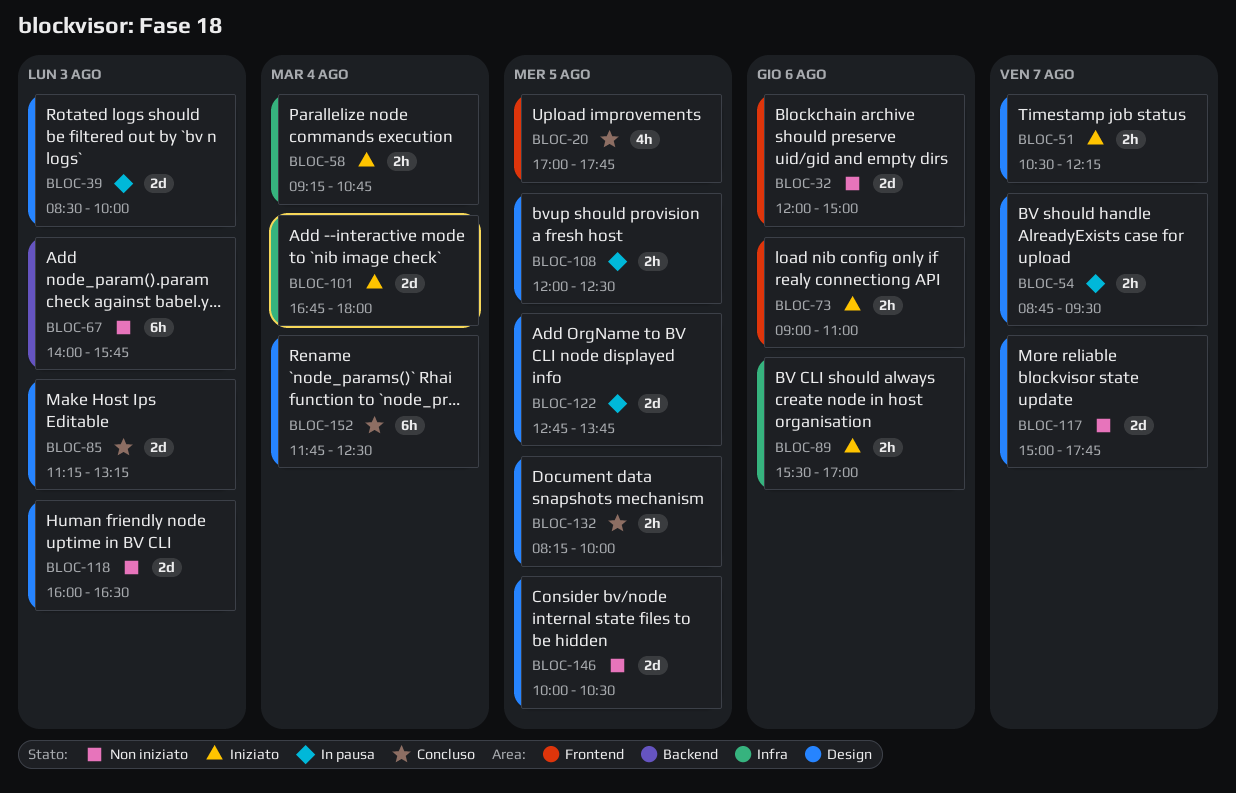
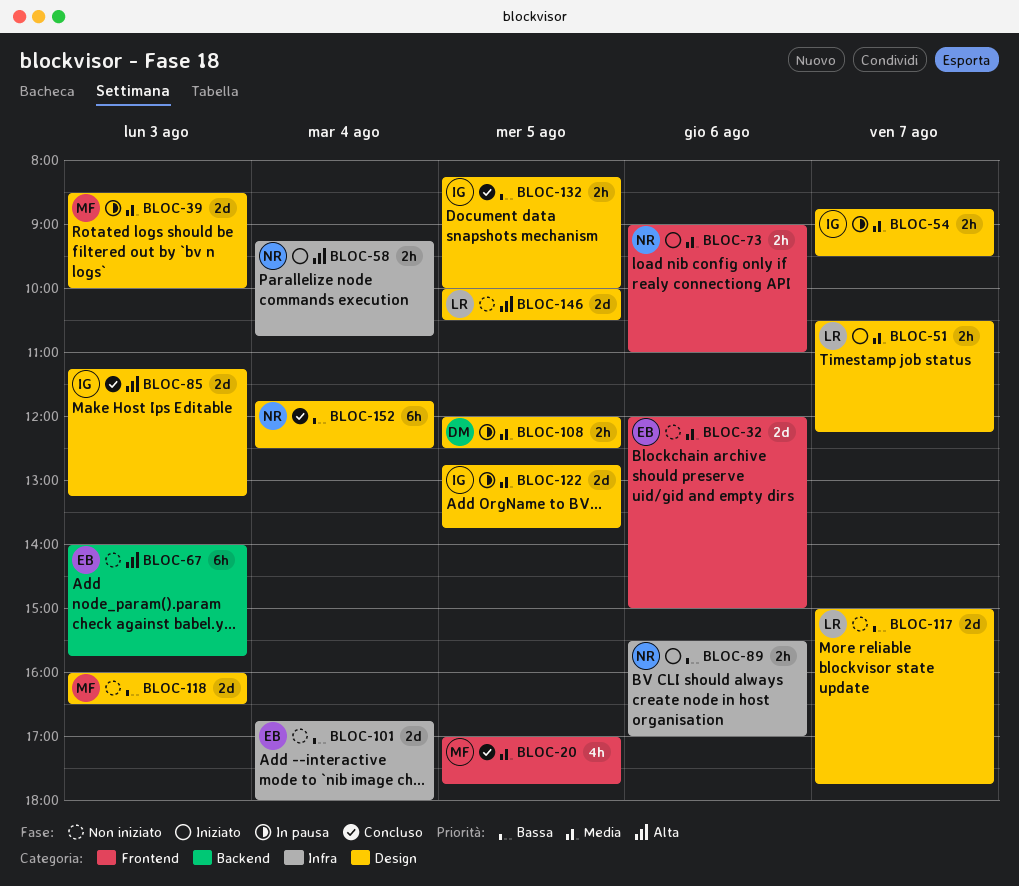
BLOC-101, status: Iniziato -> Non iniziato

